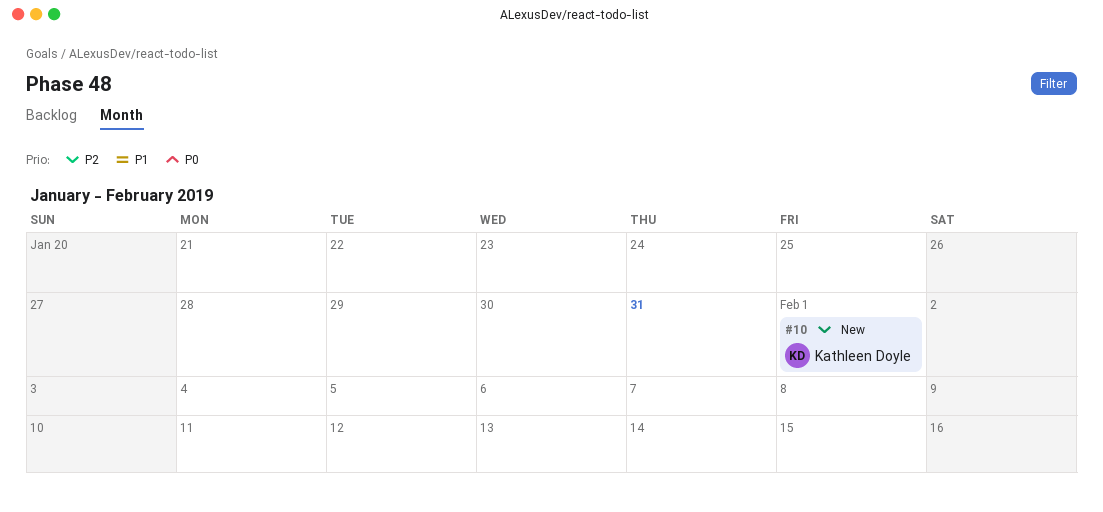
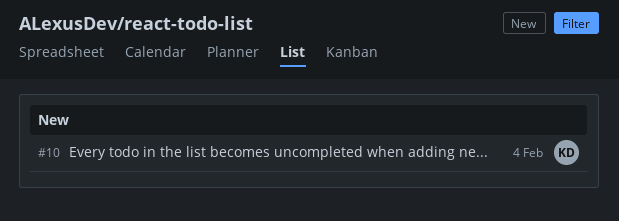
#10, due: Feb 1 -> Feb 4

